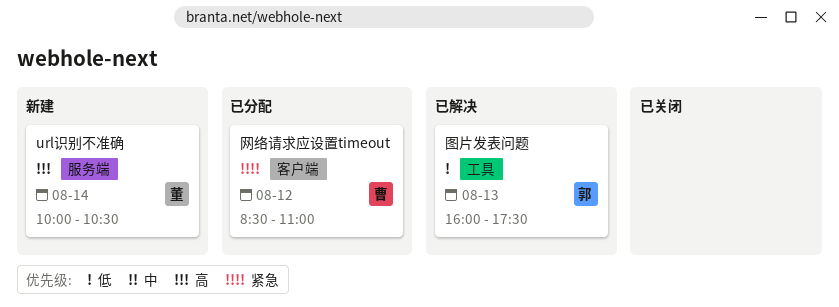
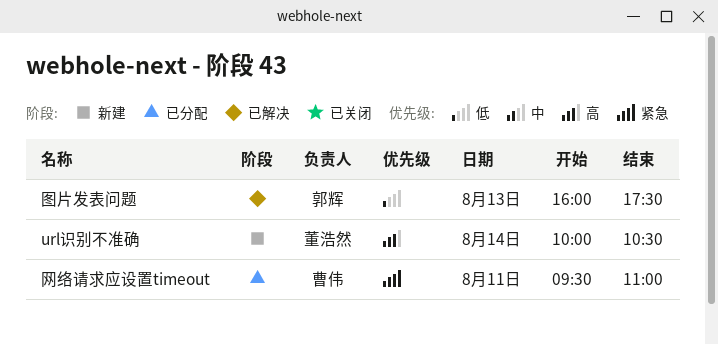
网络请求应设置timeout, day: Aug 12 -> Aug 11
网络请求应设置timeout, begins: 08:30 -> 09:30

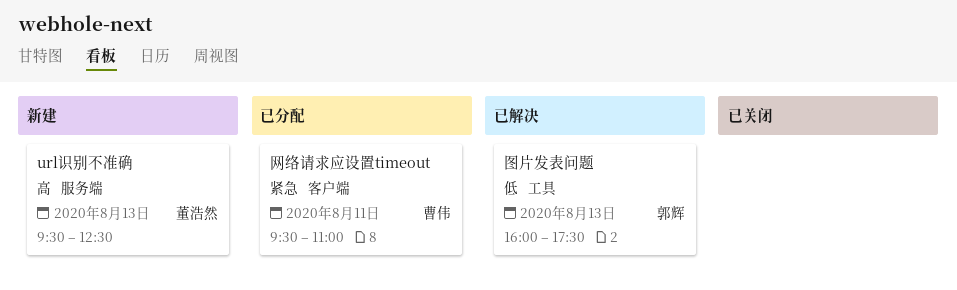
url识别不准确, day: Aug 14 -> Aug 13
url识别不准确, begins: 10:00 -> 09:30
url识别不准确, ends: 10:30 -> 12:30

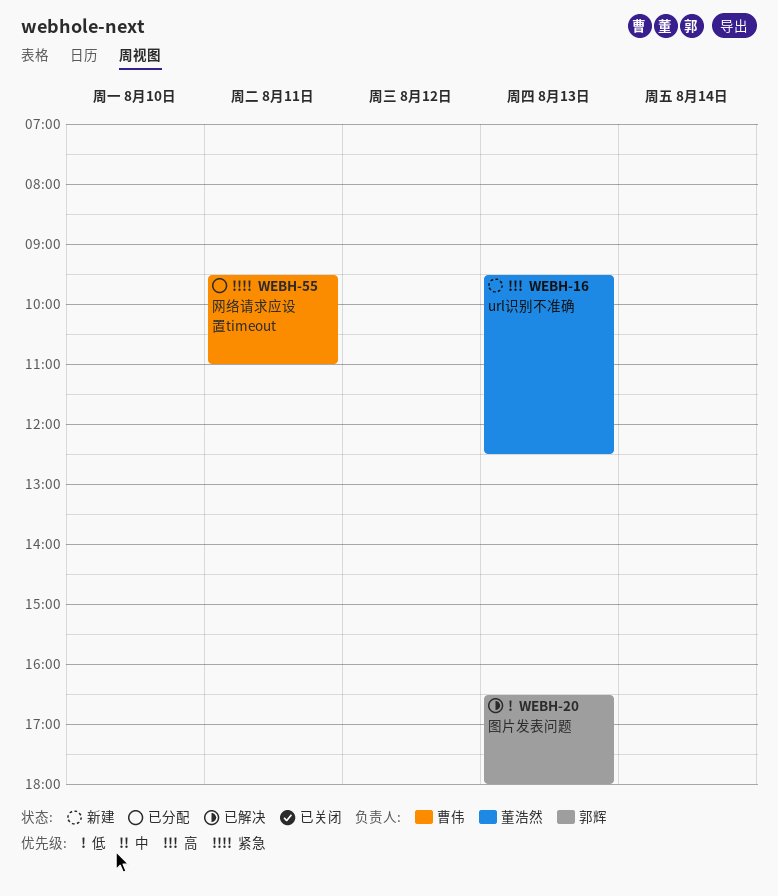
图片发表问题, begins: 16:00 -> 16:30
图片发表问题, ends: 17:30 -> 18:00

